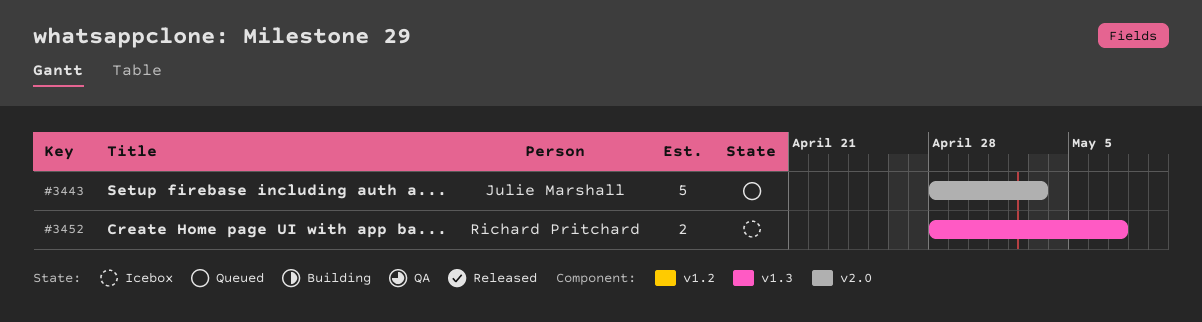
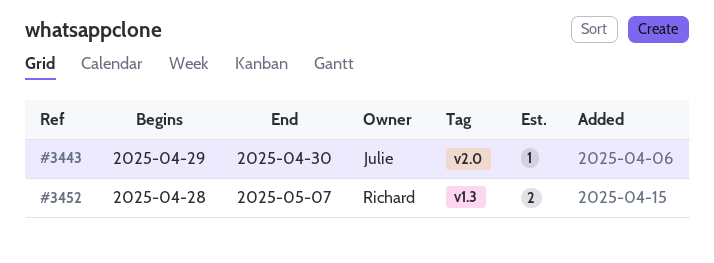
#3443, estimate: 5 -> 1
#3443, start: Apr 28 -> Apr 29
#3443, due: May 3 -> Apr 30

